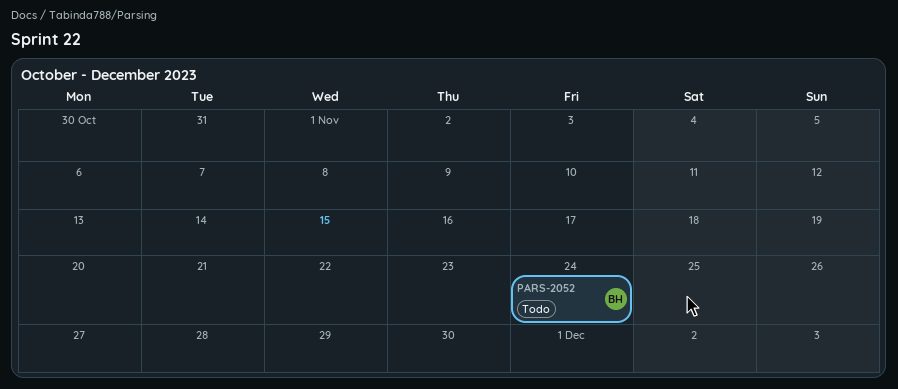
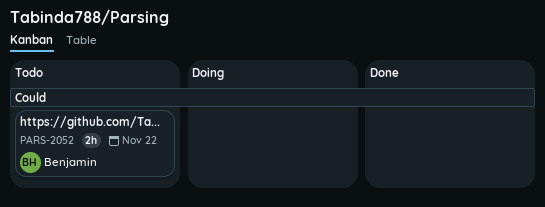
PARS-2052, due: Nov 24 -> Nov 22

